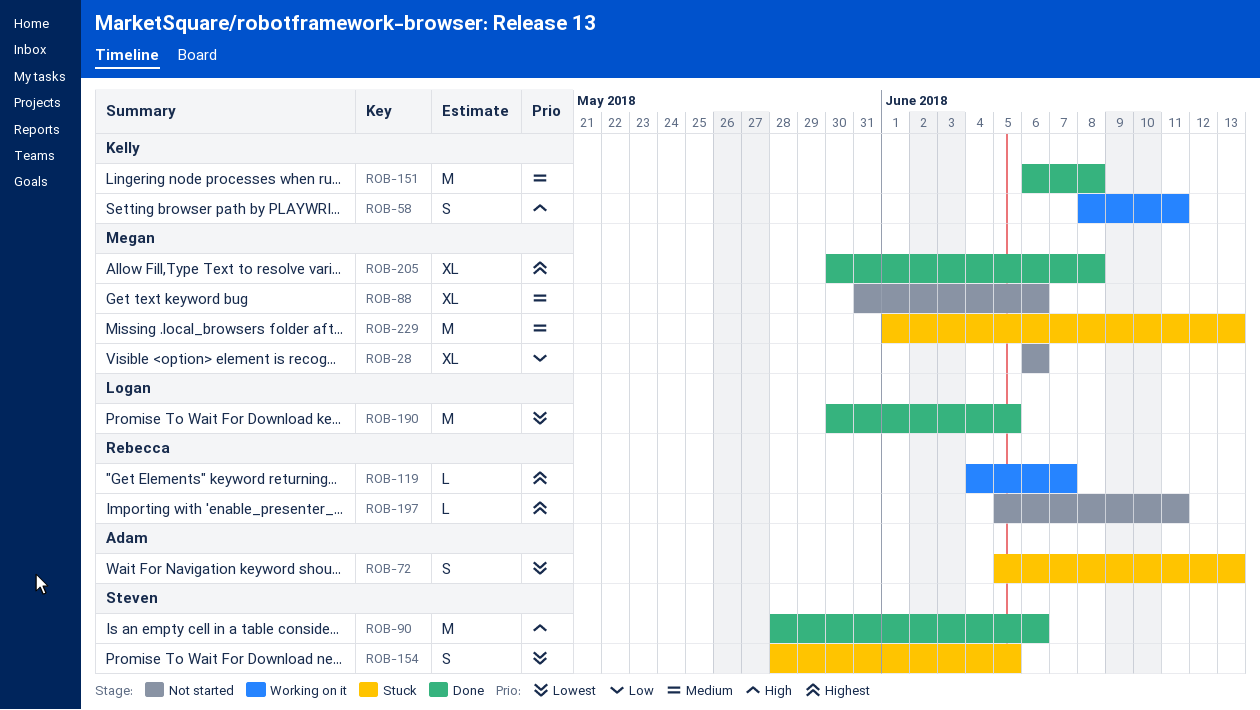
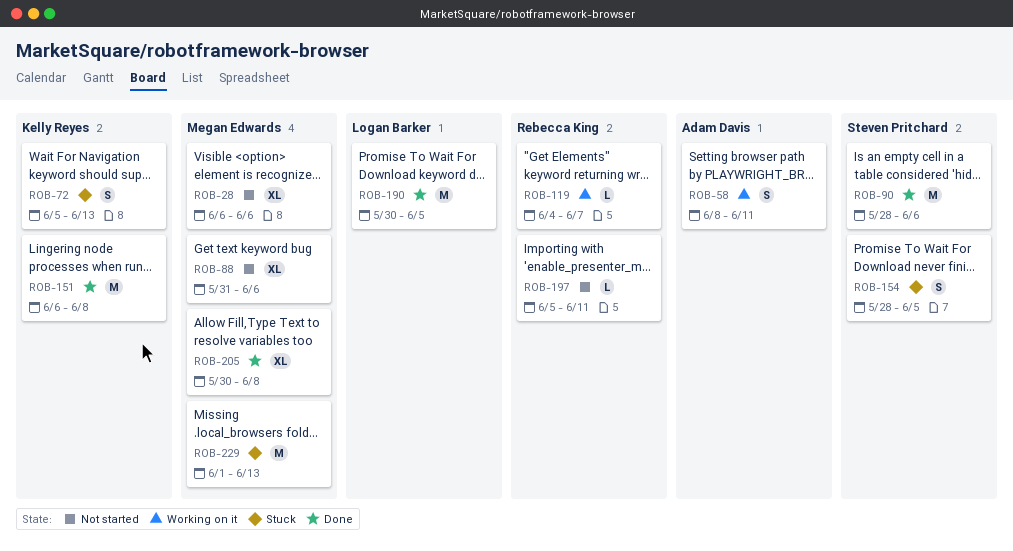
ROB-58, owner: Kelly Reyes -> Adam Davis
ROB-72, owner: Adam Davis -> Kelly Reyes

